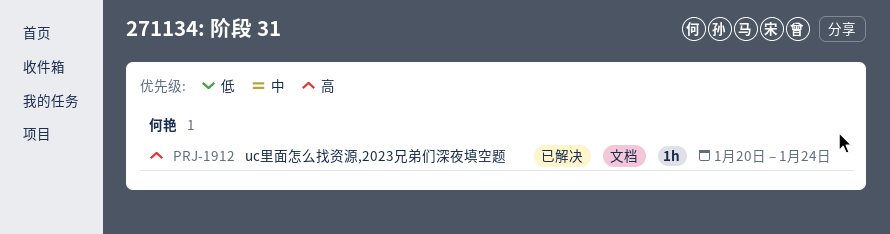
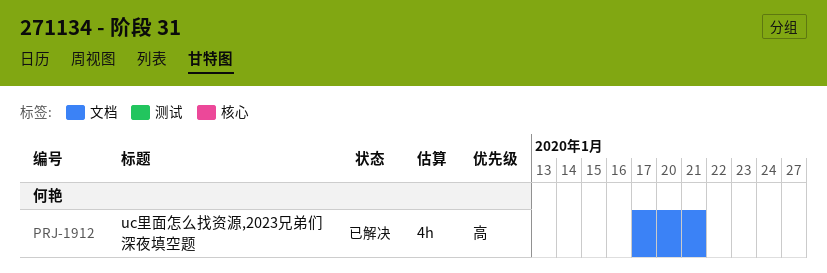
PRJ-1912, estimate: 1h -> 4h
PRJ-1912, start: Jan 20 -> Jan 17
PRJ-1912, due: Jan 24 -> Jan 21

